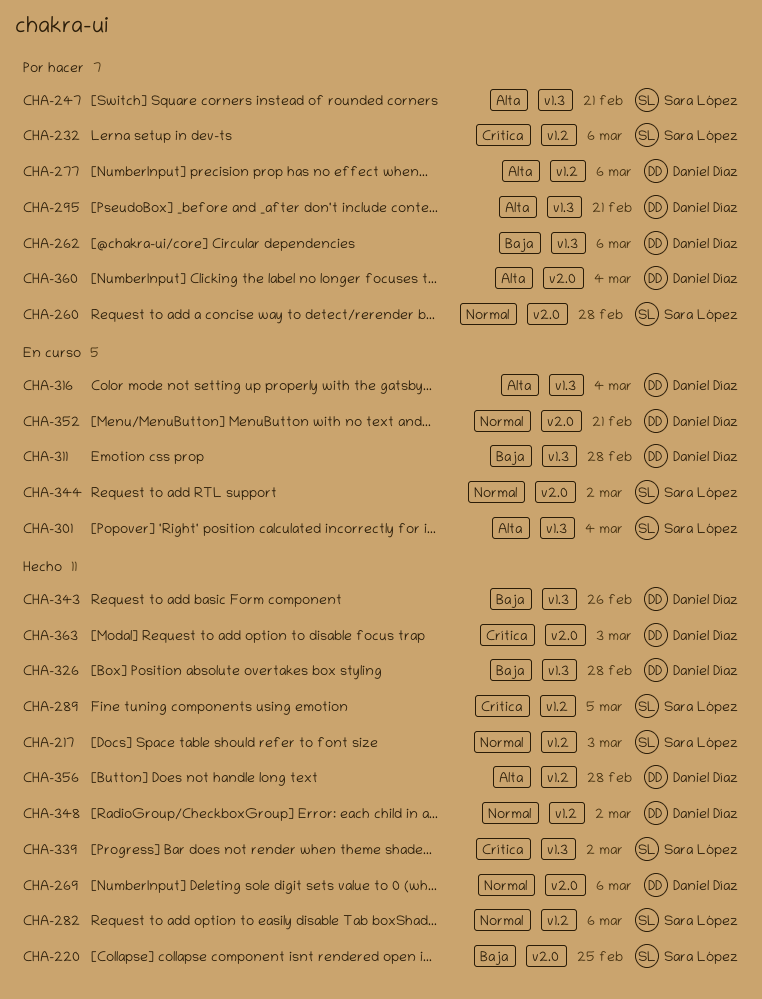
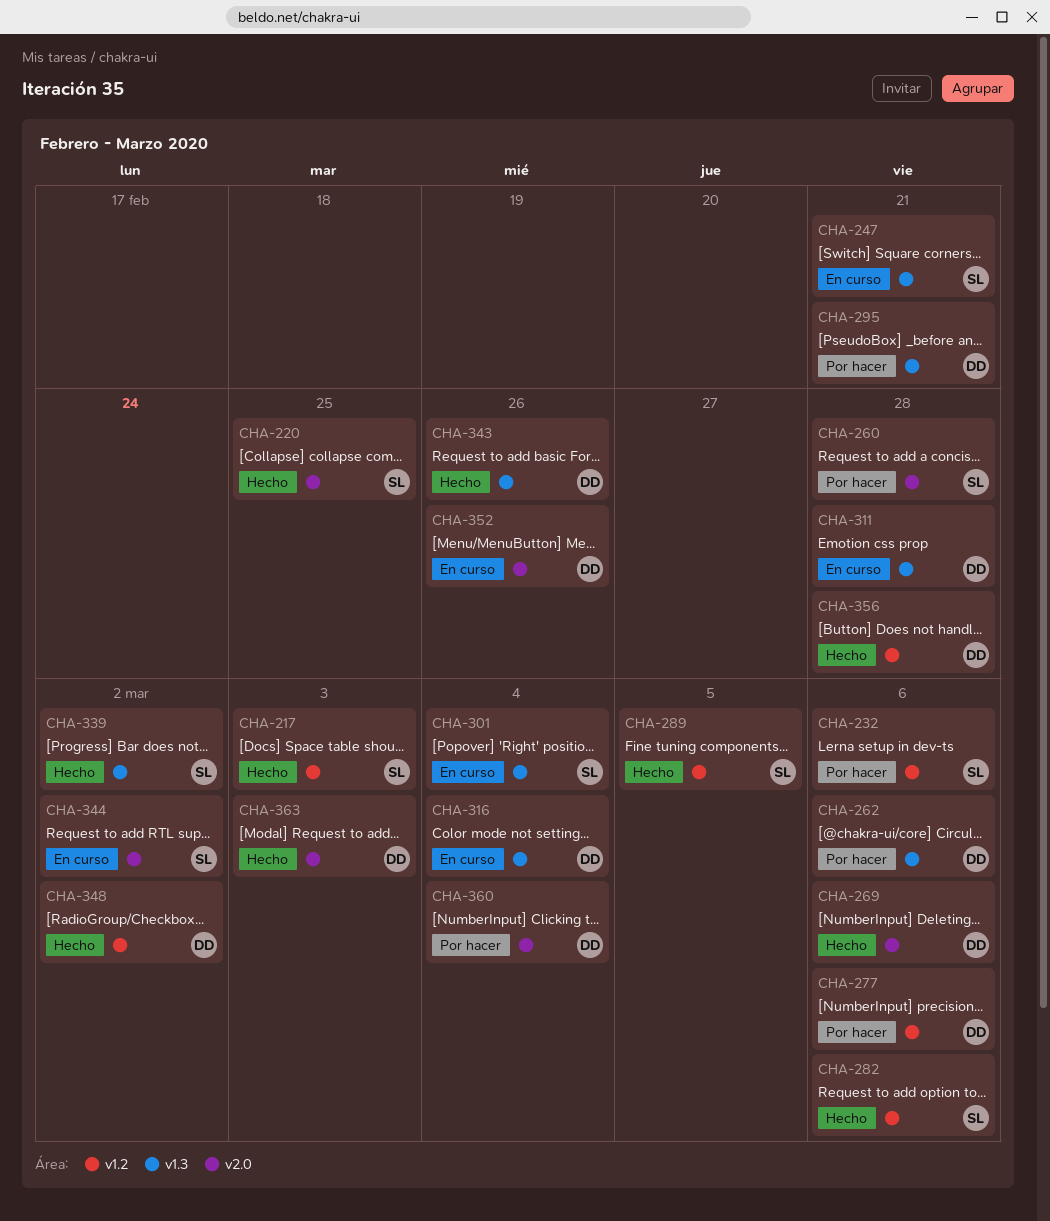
CHA-247, status: Por hacer -> En curso
CHA-326: present -> none
CHA-352, due: Feb 21 -> Feb 26

